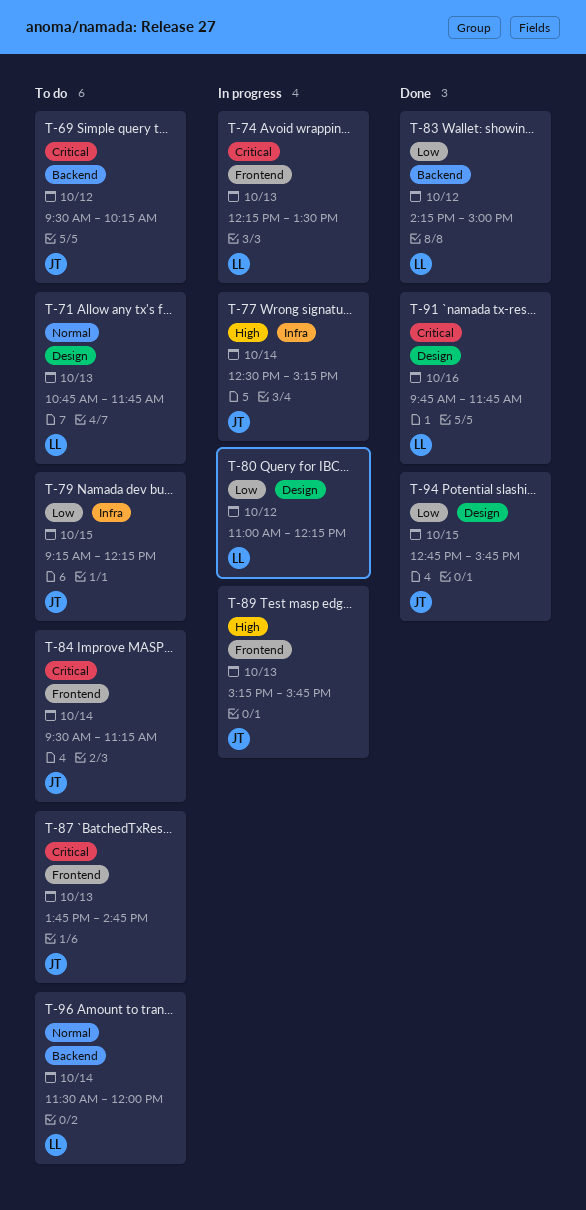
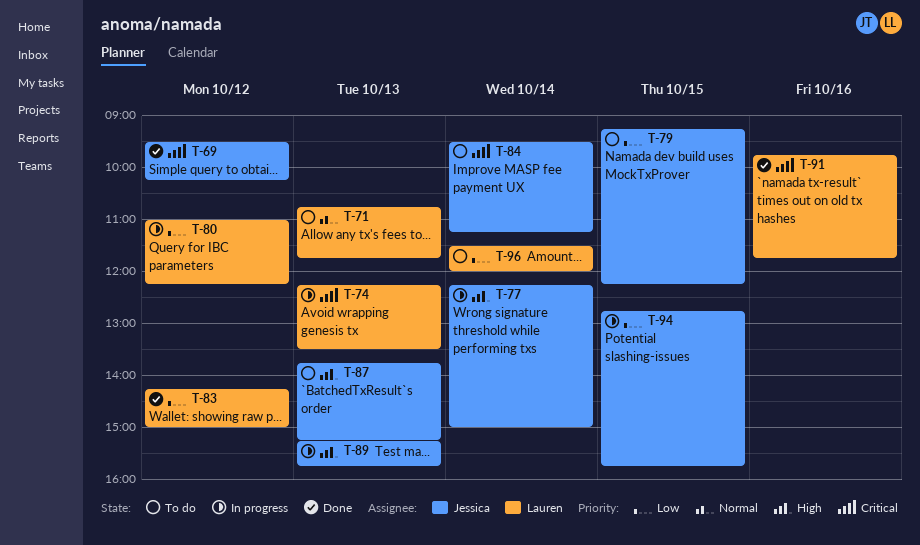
T-69, status: To do -> Done
T-77, begins: 12:30 -> 12:15
T-77, ends: 15:15 -> 15:00
T-87, priority: Critical -> High
T-87, ends: 14:45 -> 15:15
T-94, status: Done -> In progress
T-96, priority: Normal -> Low

